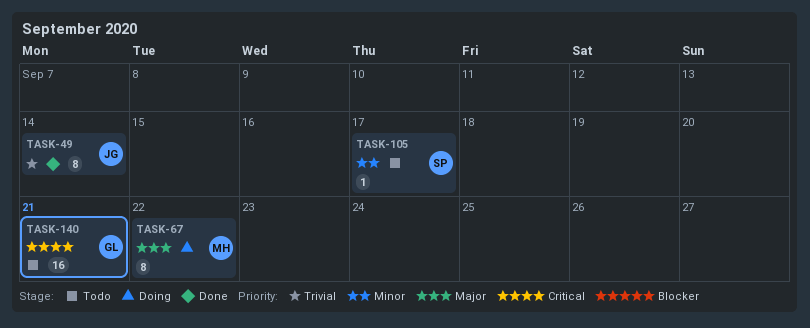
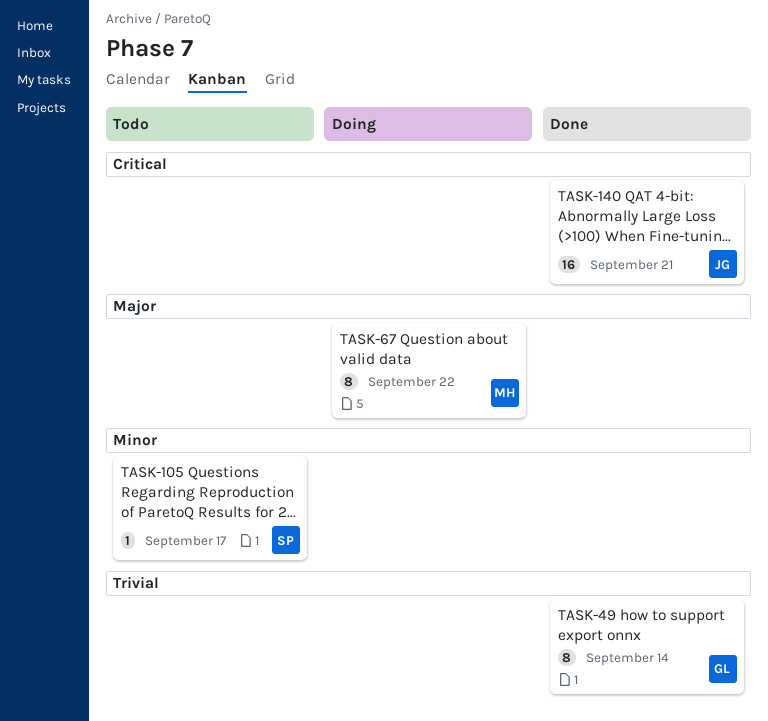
TASK-49, owner: JG -> GL
TASK-140, status: Todo -> Done
TASK-140, owner: GL -> JG

